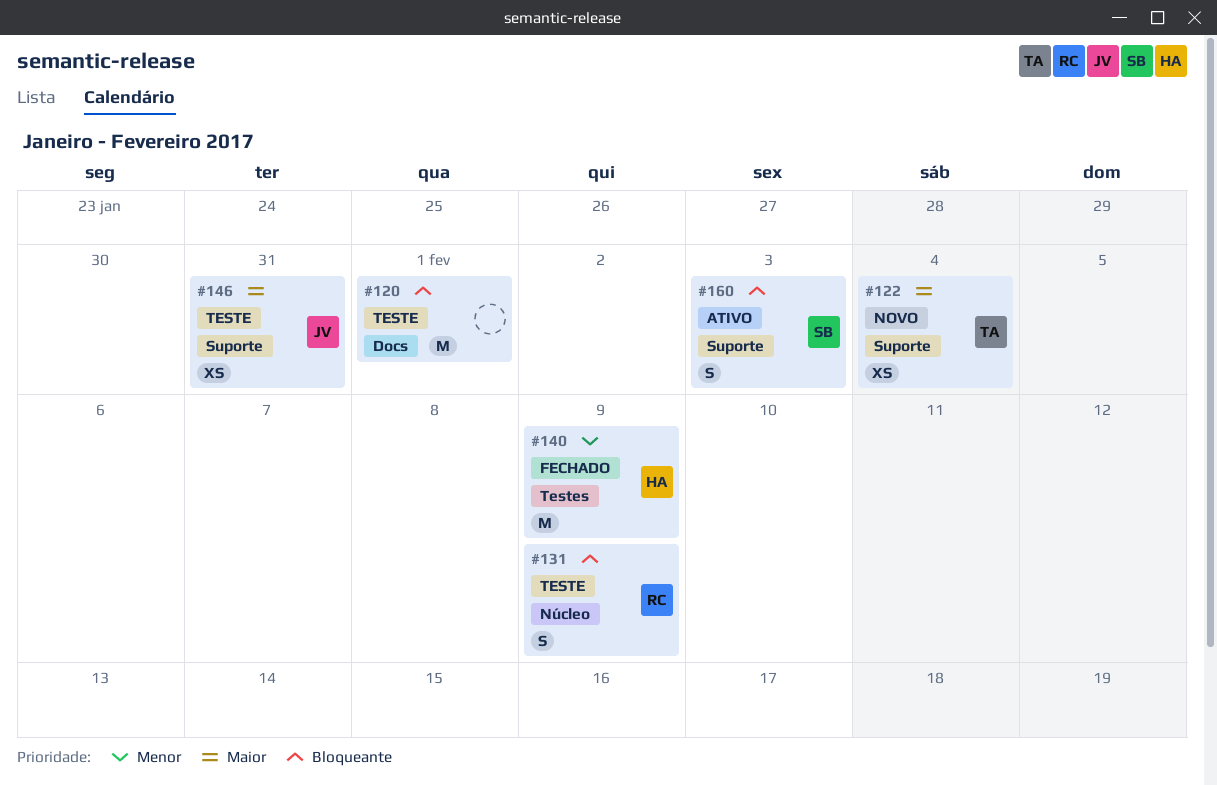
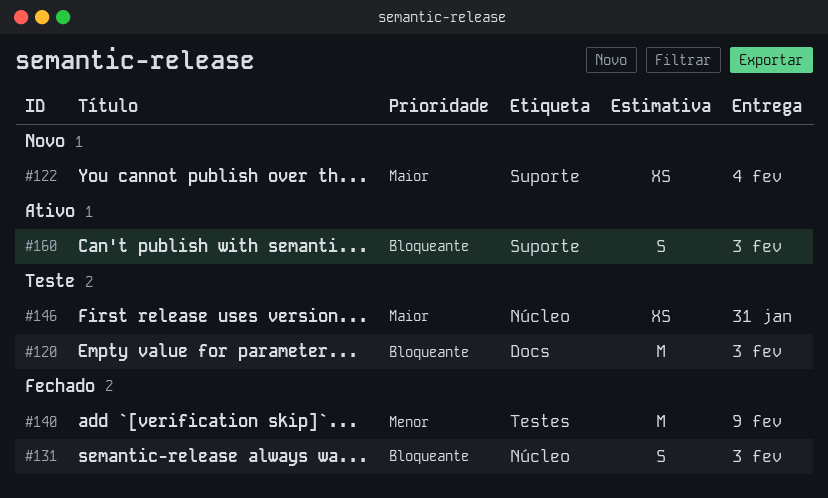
#120, due: Feb 1 -> Feb 3
#131, status: Teste -> Fechado
#131, due: Feb 9 -> Feb 3
#146, label: Suporte -> Núcleo

